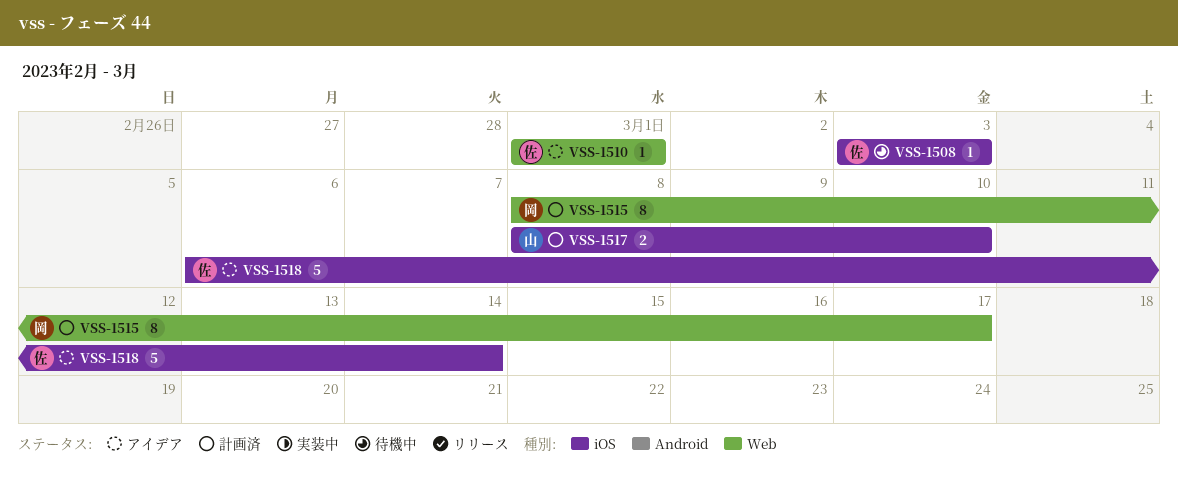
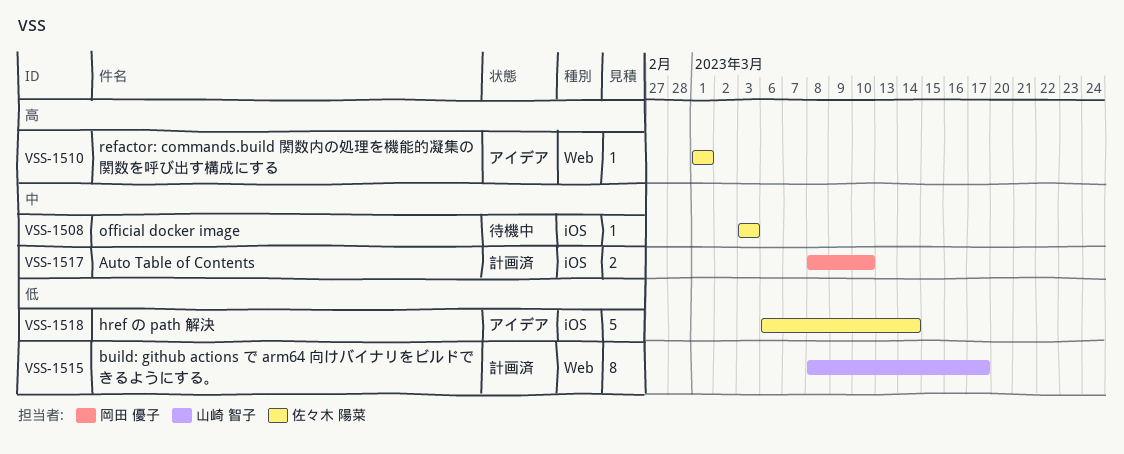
VSS-1515, owner: 岡田 優子 -> 山崎 智子
VSS-1517, owner: 山崎 智子 -> 岡田 優子

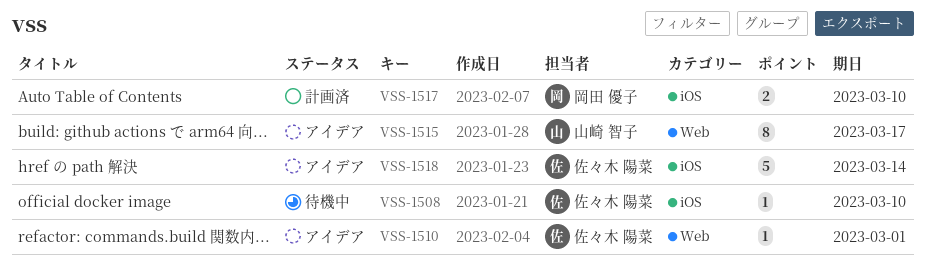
VSS-1508, due: Mar 3 -> Mar 10
VSS-1515, status: 計画済 -> アイデア

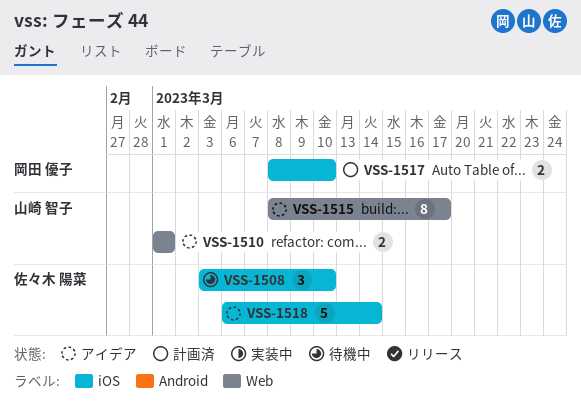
VSS-1508, estimate: 1 -> 3
VSS-1510, owner: 佐々木 陽菜 -> 山崎 智子
VSS-1510, estimate: 1 -> 2

